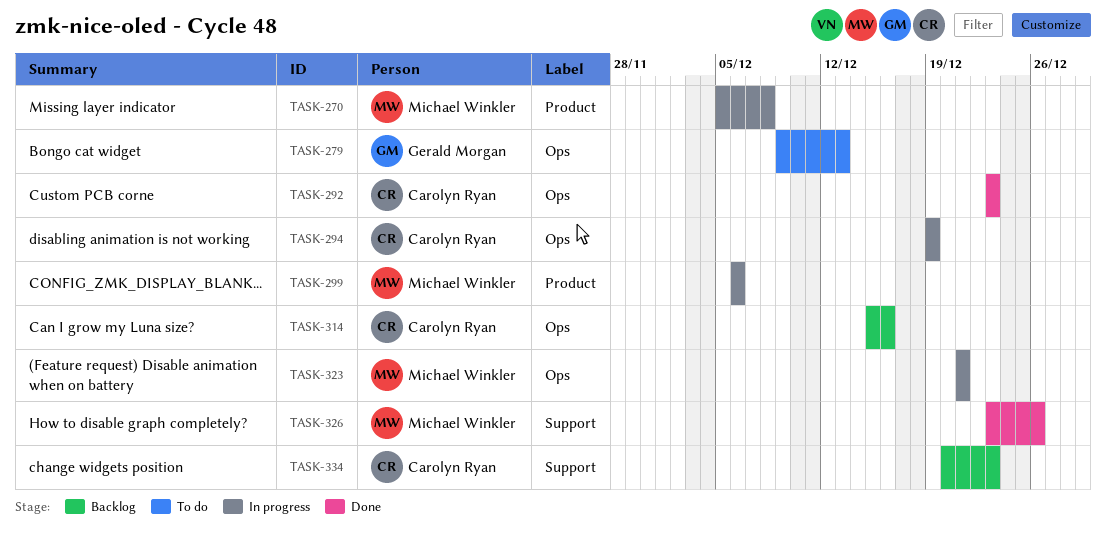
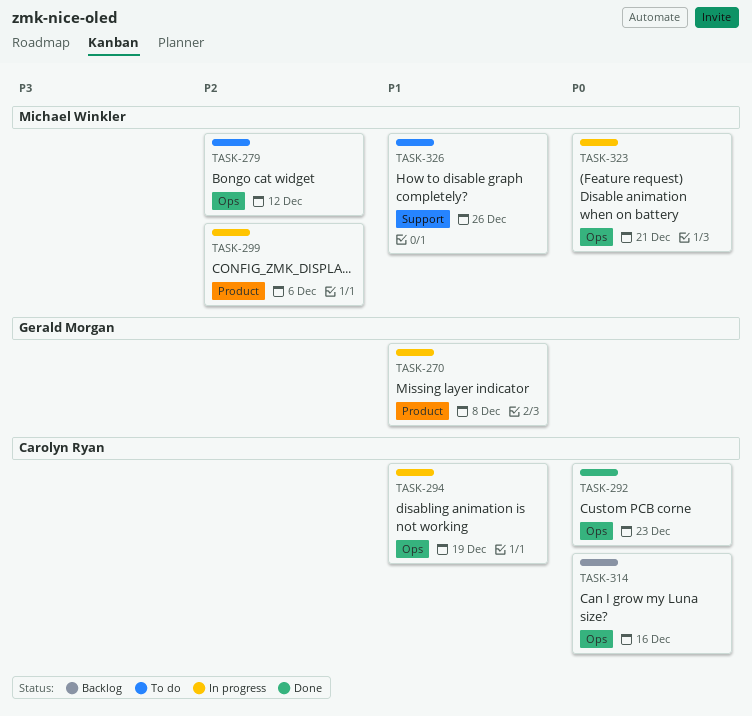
TASK-270, owner: Michael Winkler -> Gerald Morgan
TASK-279, owner: Gerald Morgan -> Michael Winkler
TASK-279, due: Dec 13 -> Dec 12
TASK-326, status: Done -> To do
TASK-334: present -> none

